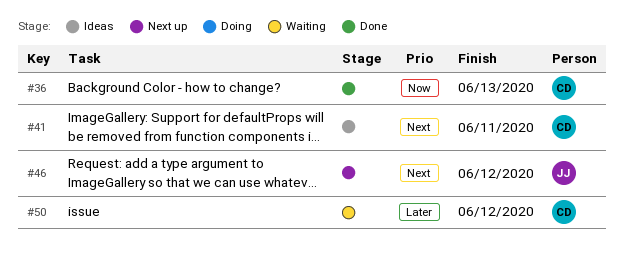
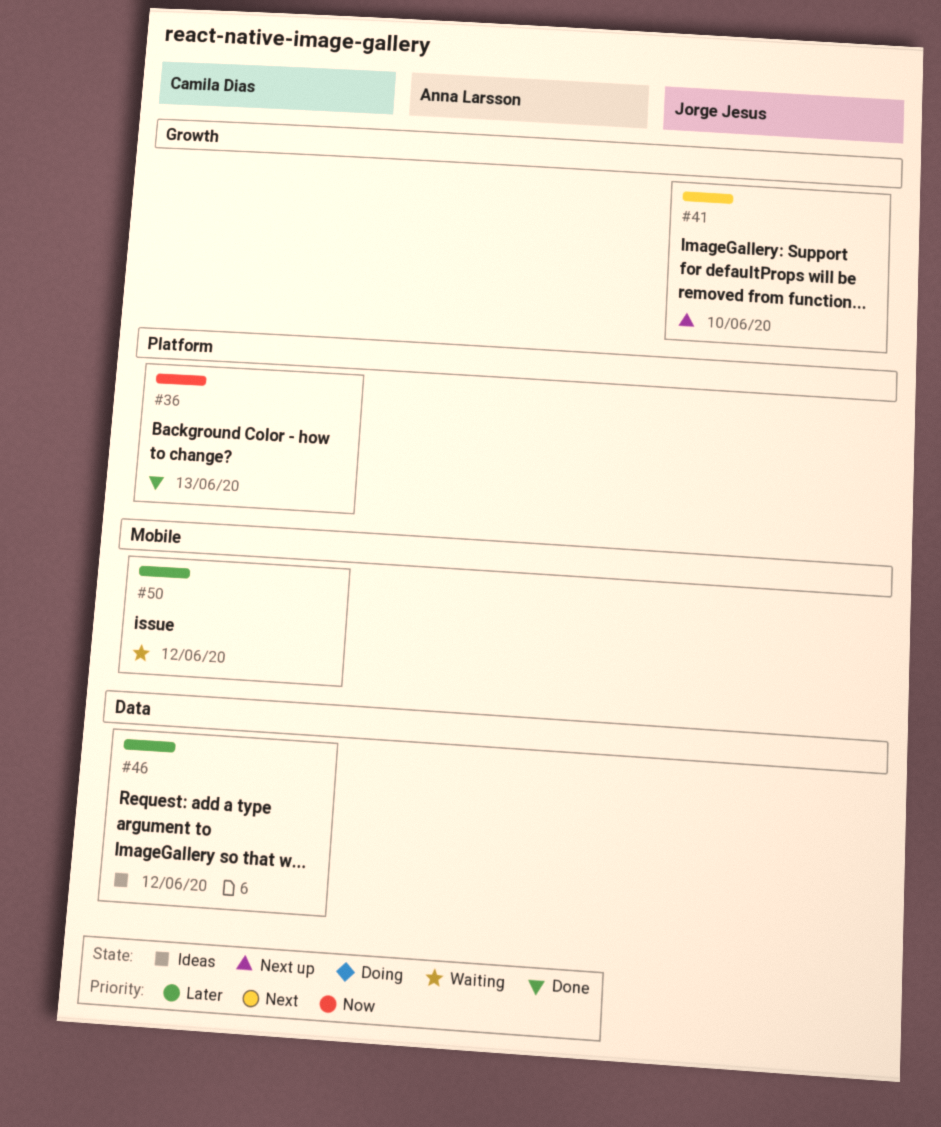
#41, status: Ideas -> Next up
#41, owner: Camila Dias -> Jorge Jesus
#41, due: Jun 11 -> Jun 10
#46, status: Next up -> Ideas
#46, owner: Jorge Jesus -> Camila Dias
#46, priority: Next -> Later

